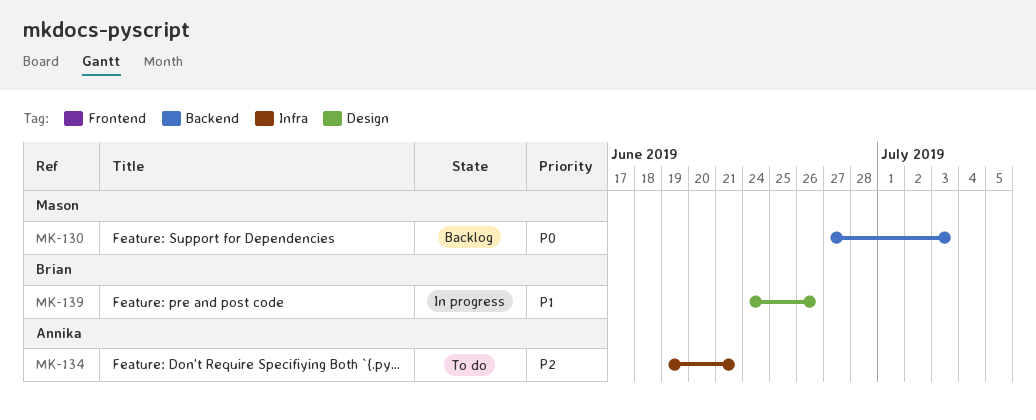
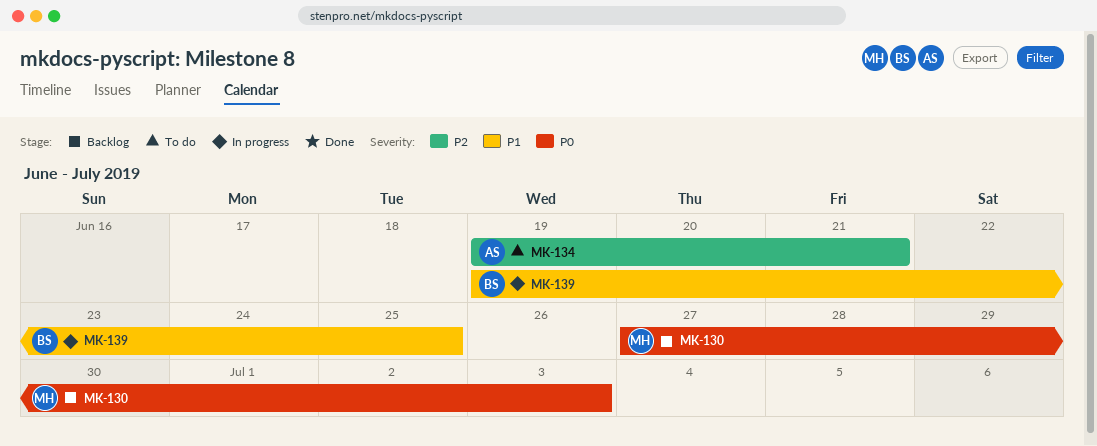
MK-139, start: Jun 24 -> Jun 19
MK-139, due: Jun 26 -> Jun 25

